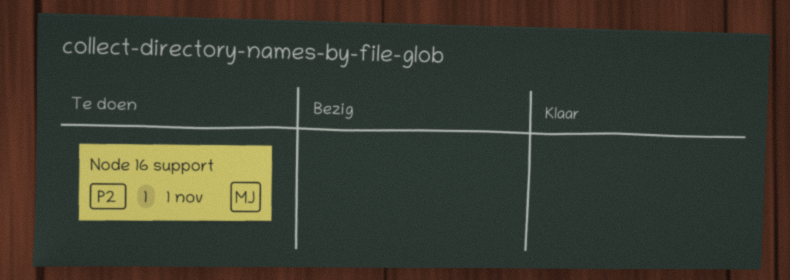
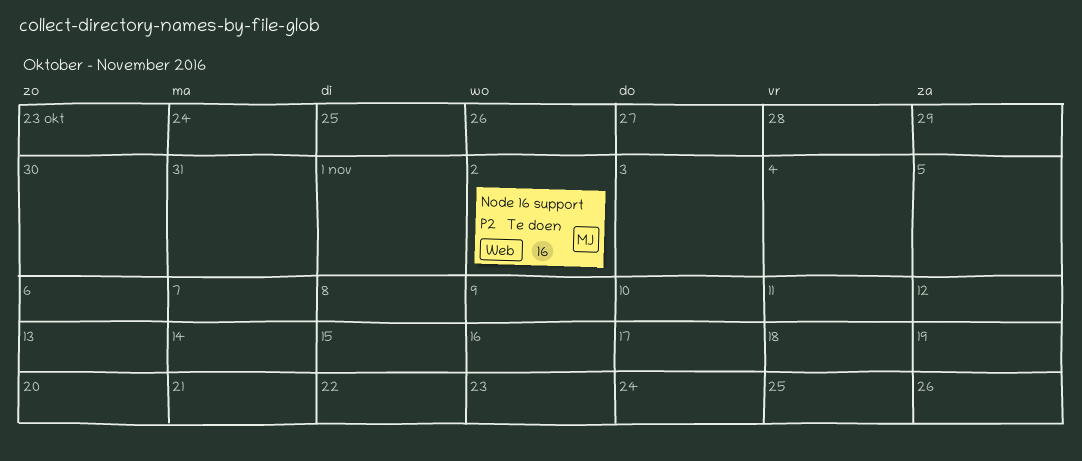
Node 16 support, estimate: 1 -> 16
Node 16 support, due: Nov 1 -> Nov 2

